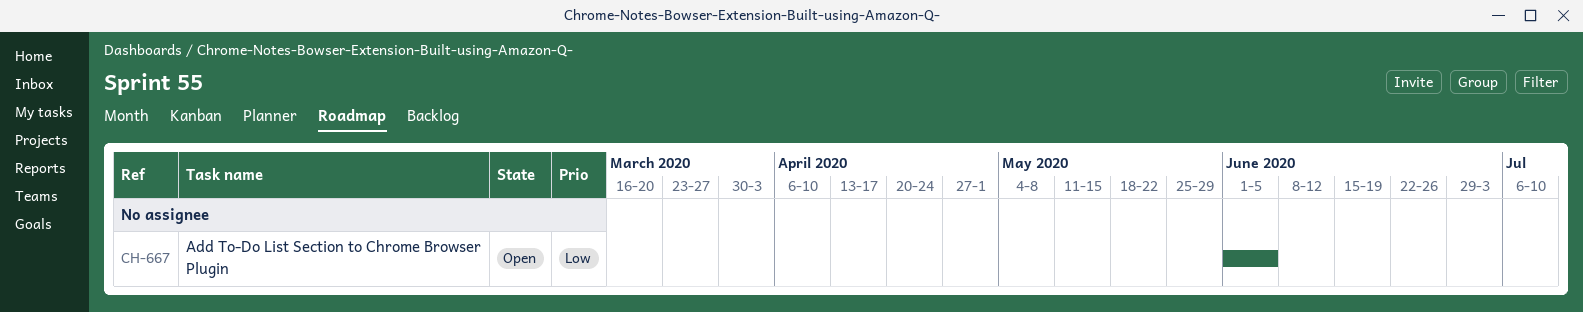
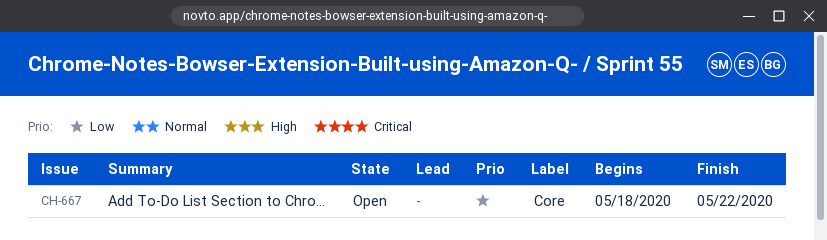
CH-667, start: Jun 1 -> May 18
CH-667, due: Jun 5 -> May 22

